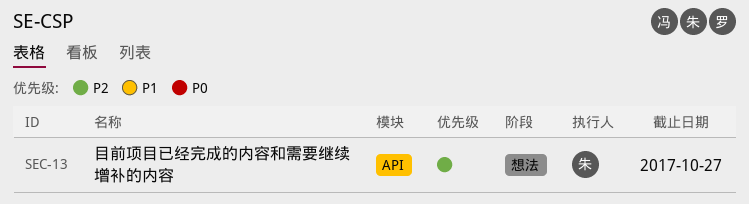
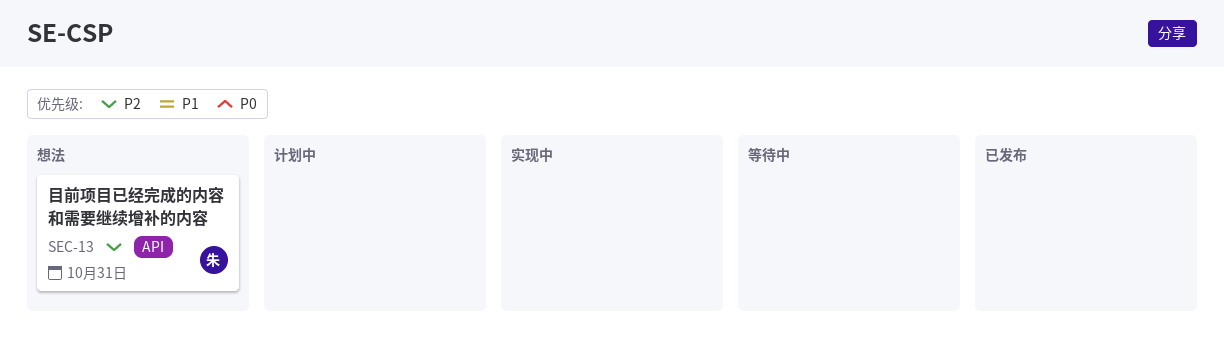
SEC-13, due: Oct 27 -> Oct 31

